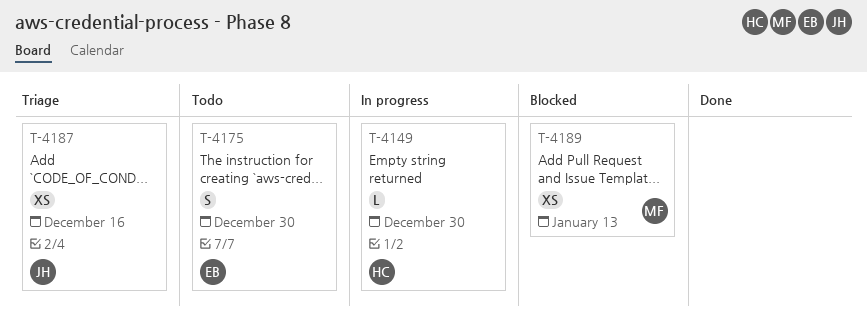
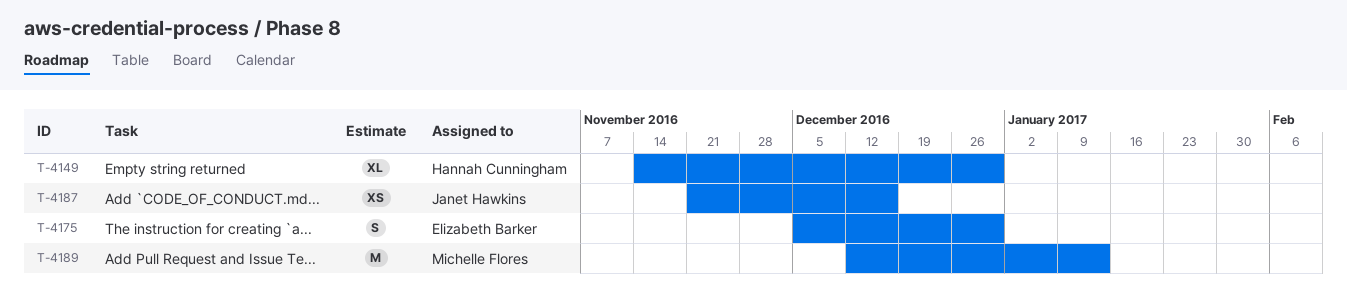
T-4149, estimate: L -> XL
T-4189, estimate: XS -> M

